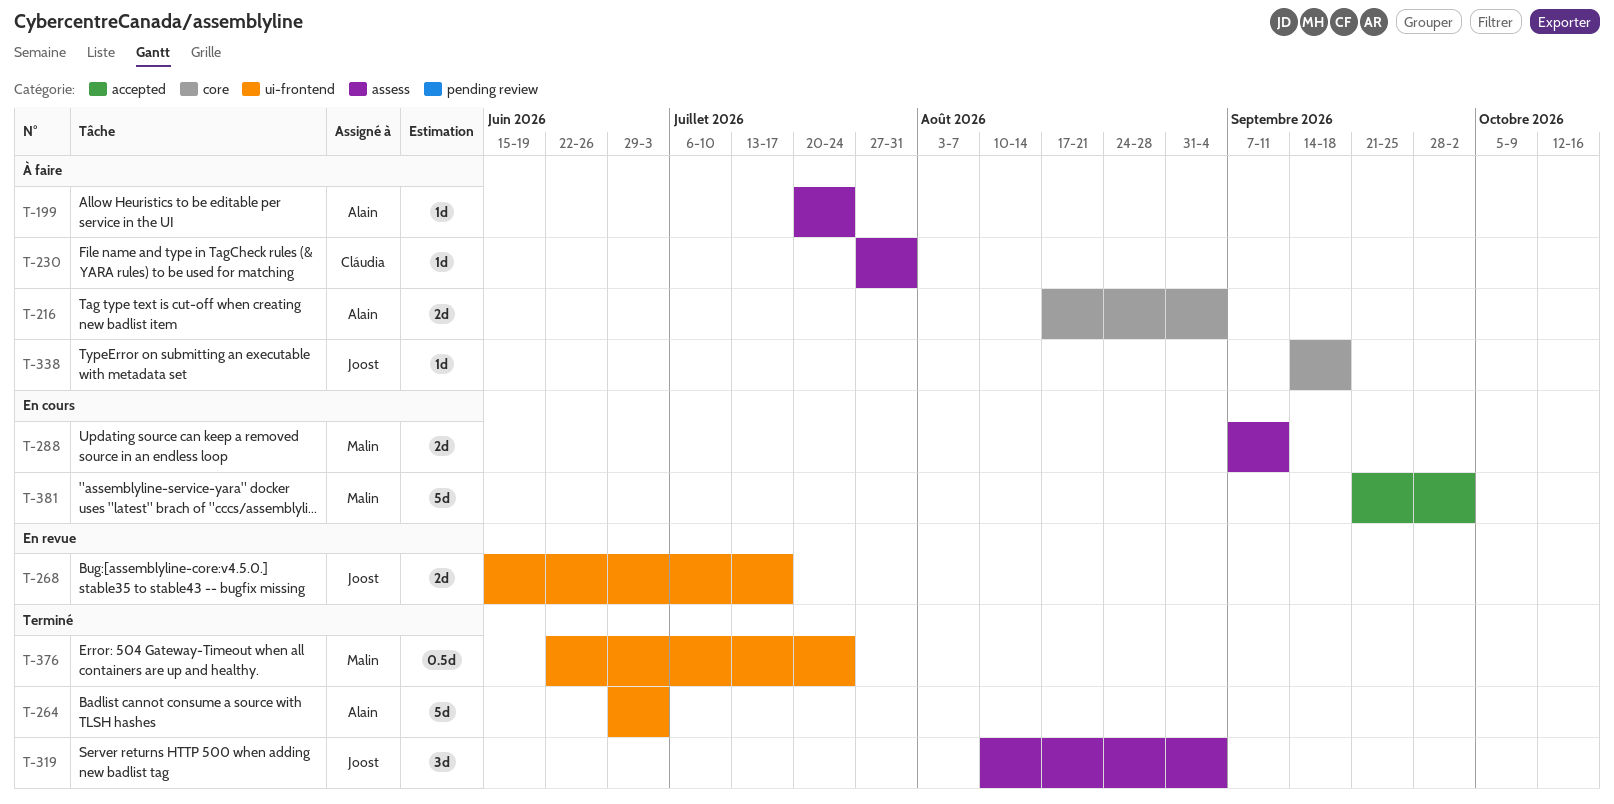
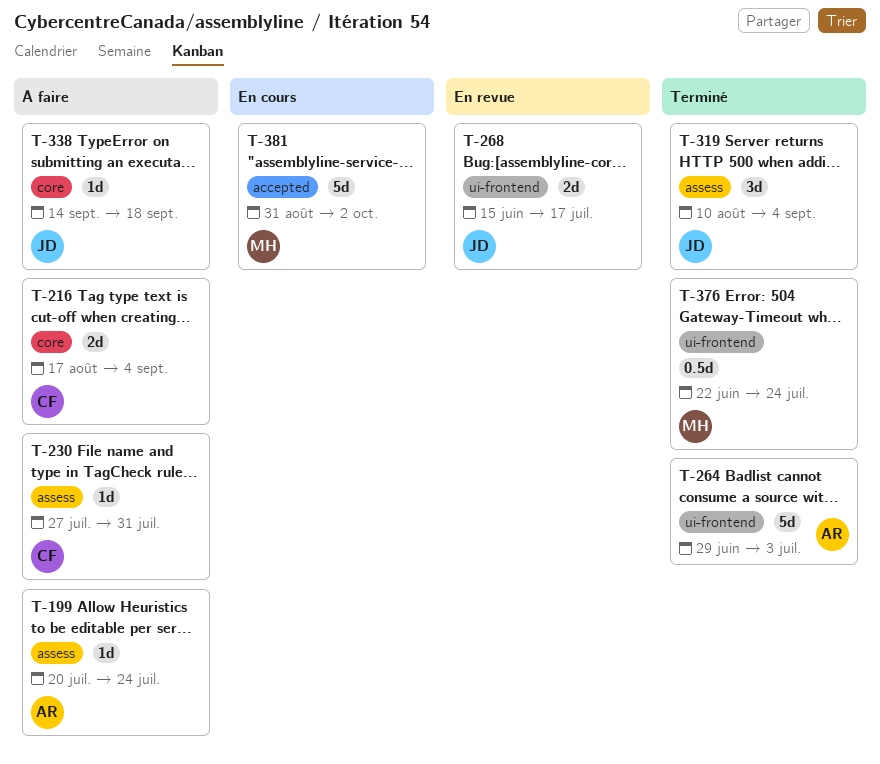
T-216, owner: Alain -> Cláudia
T-288: present -> none
T-381, start: Sep 21 -> Aug 31

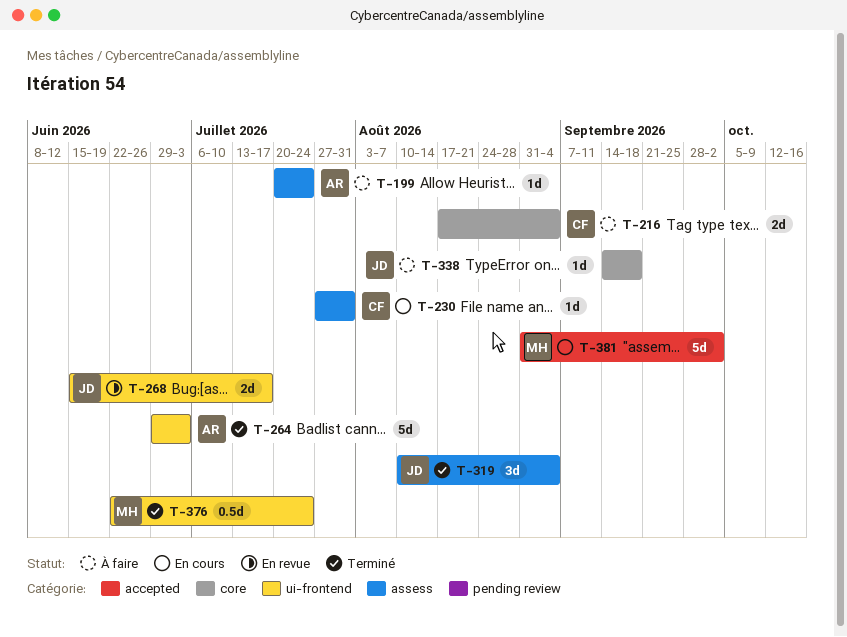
T-230, status: À faire -> En cours

